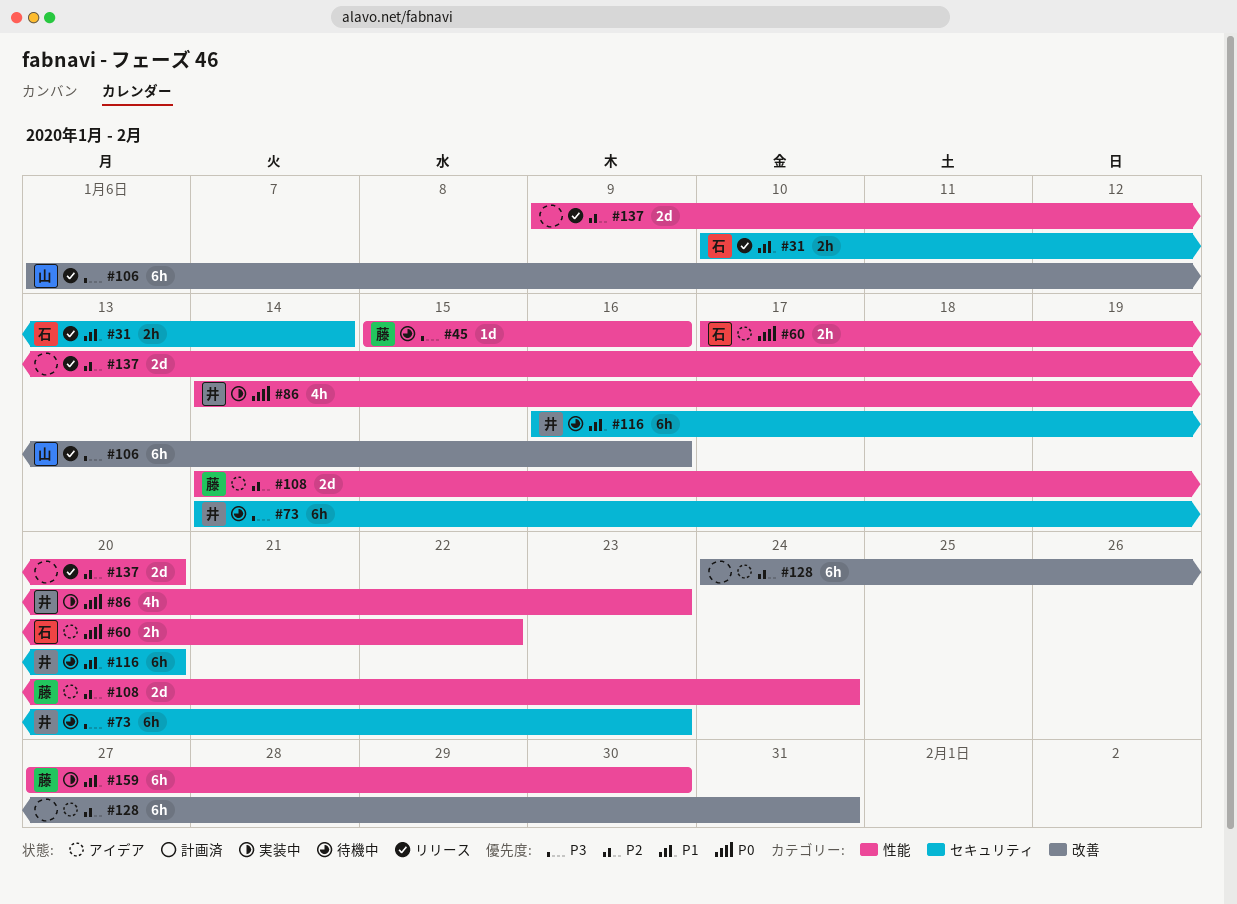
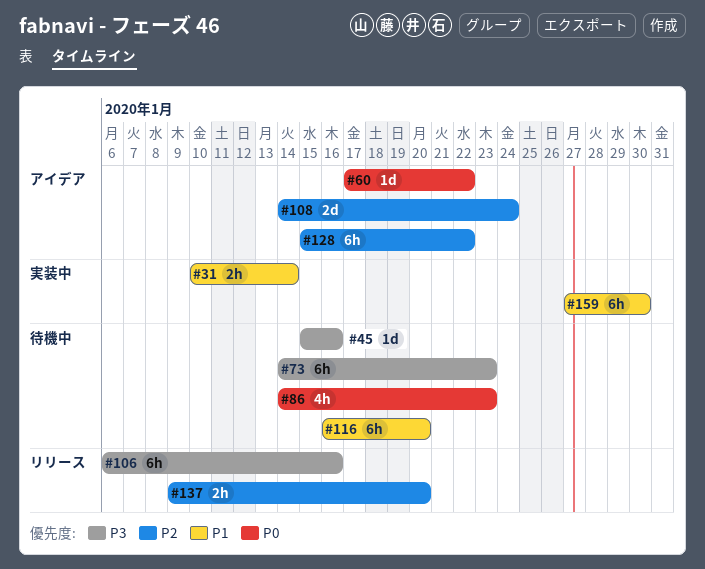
#31, status: リリース -> 実装中
#60, estimate: 2h -> 1d
#86, status: 実装中 -> 待機中
#128, start: Jan 24 -> Jan 15
#128, due: Jan 31 -> Jan 22
#137, estimate: 2d -> 2h

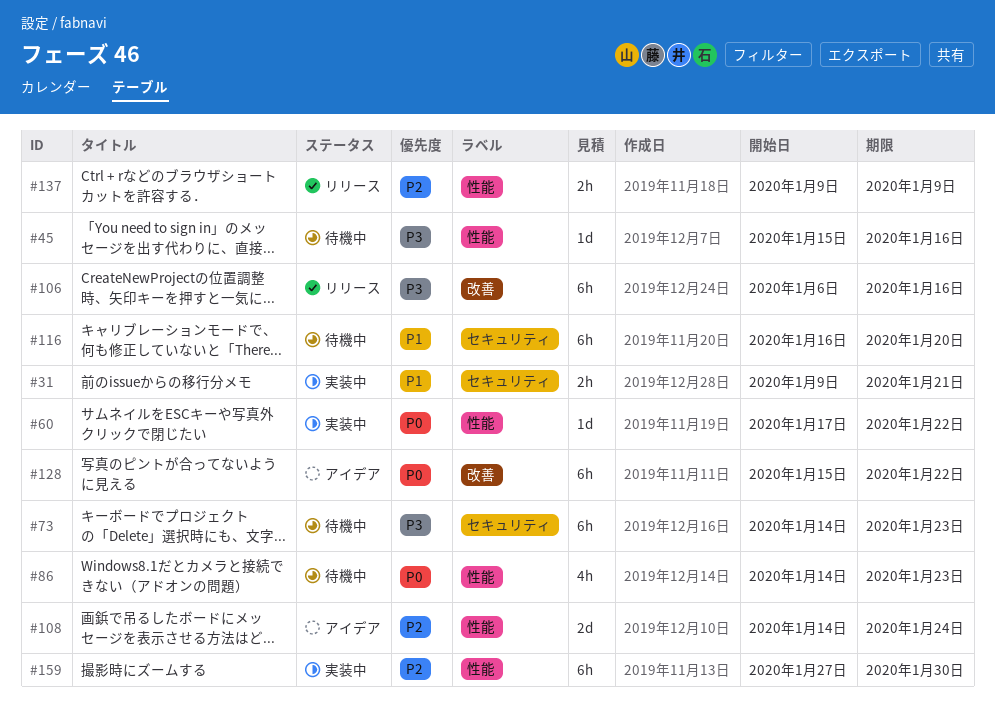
#31, start: Jan 10 -> Jan 9
#31, due: Jan 14 -> Jan 21
#60, status: アイデア -> 実装中
#128, priority: P2 -> P0
#137, due: Jan 20 -> Jan 9
#159, priority: P1 -> P2

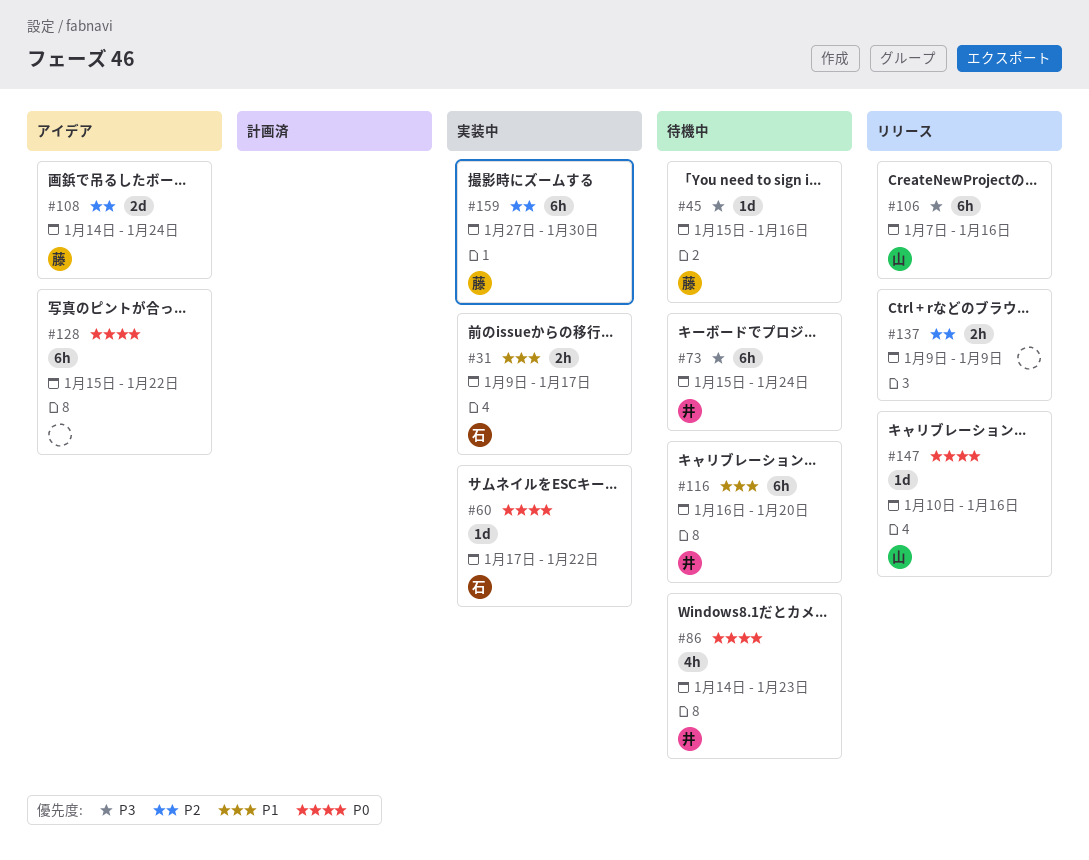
#31, due: Jan 21 -> Jan 17
#73, start: Jan 14 -> Jan 15
#73, due: Jan 23 -> Jan 24
#106, start: Jan 6 -> Jan 7
#147: none -> present

